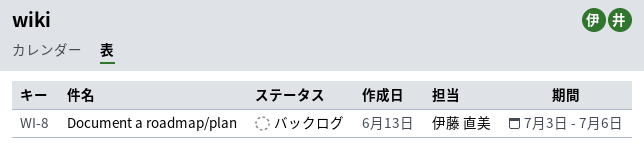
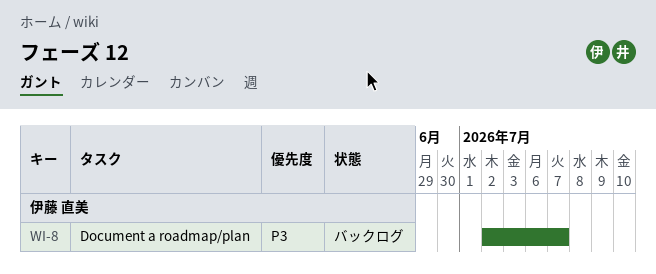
WI-8, start: Jul 3 -> Jul 2
WI-8, due: Jul 6 -> Jul 7

